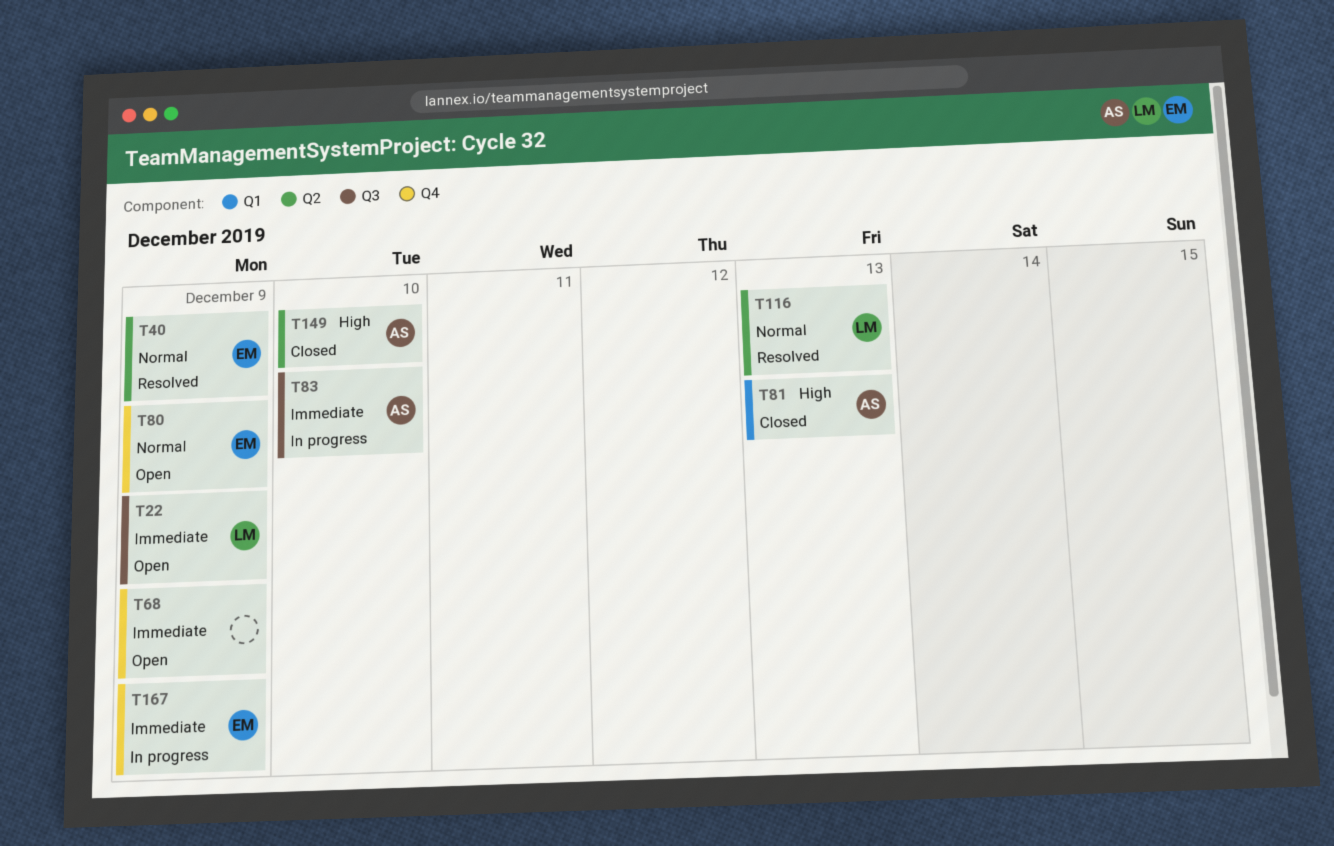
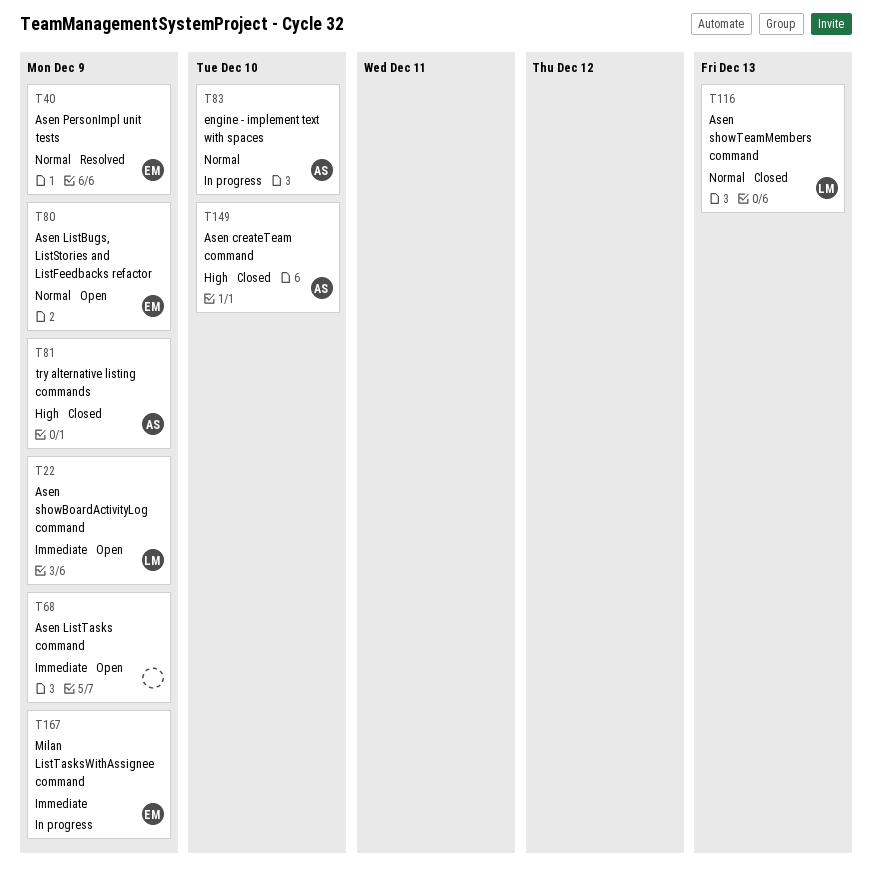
T81, due: Dec 13 -> Dec 9
T83, priority: Immediate -> Normal
T116, status: Resolved -> Closed

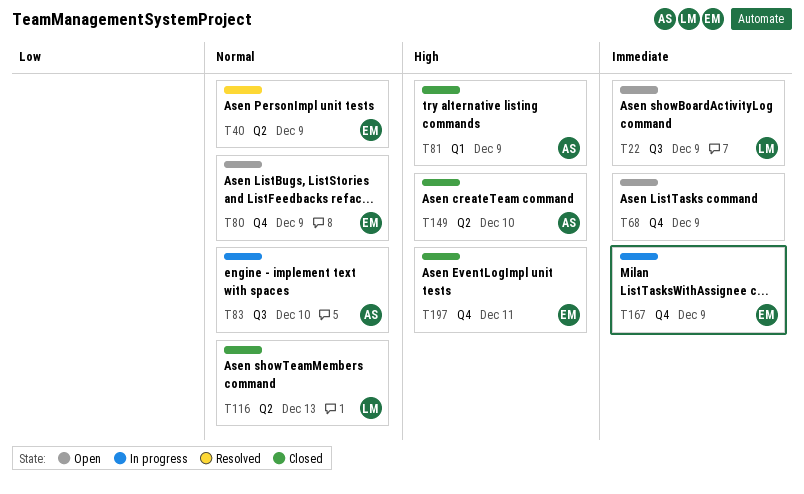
T197: none -> present

